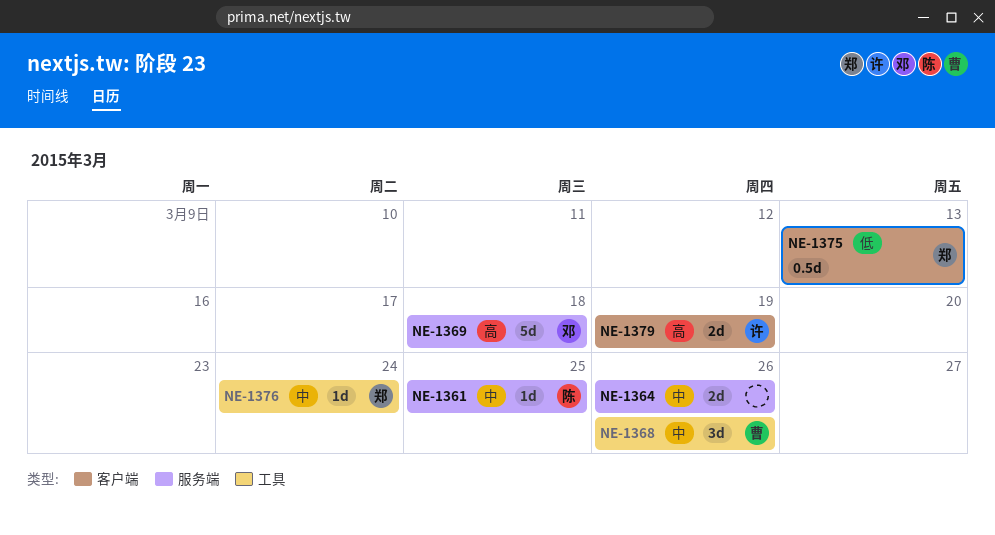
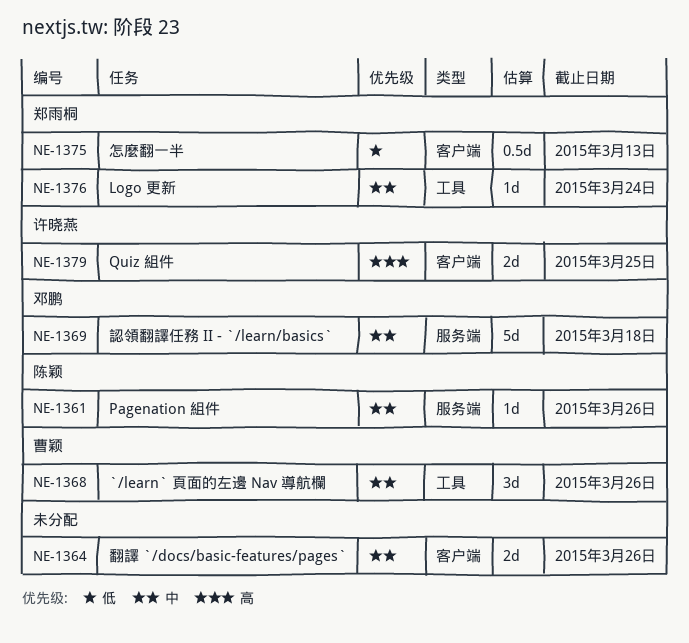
NE-1361, due: Mar 25 -> Mar 26
NE-1364, label: 服务端 -> 客户端
NE-1369, priority: 高 -> 中
NE-1379, due: Mar 19 -> Mar 25

